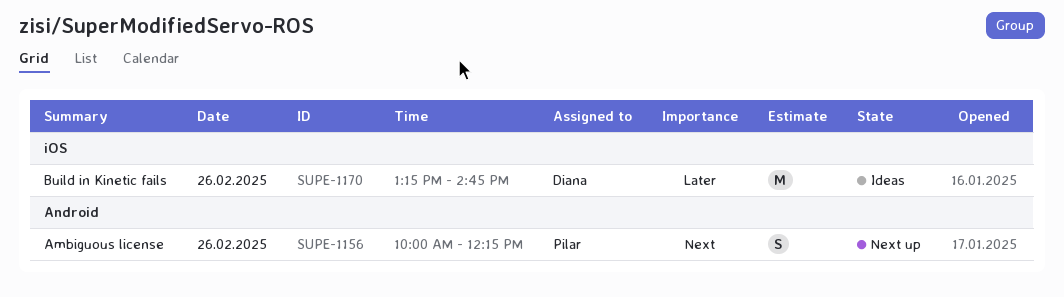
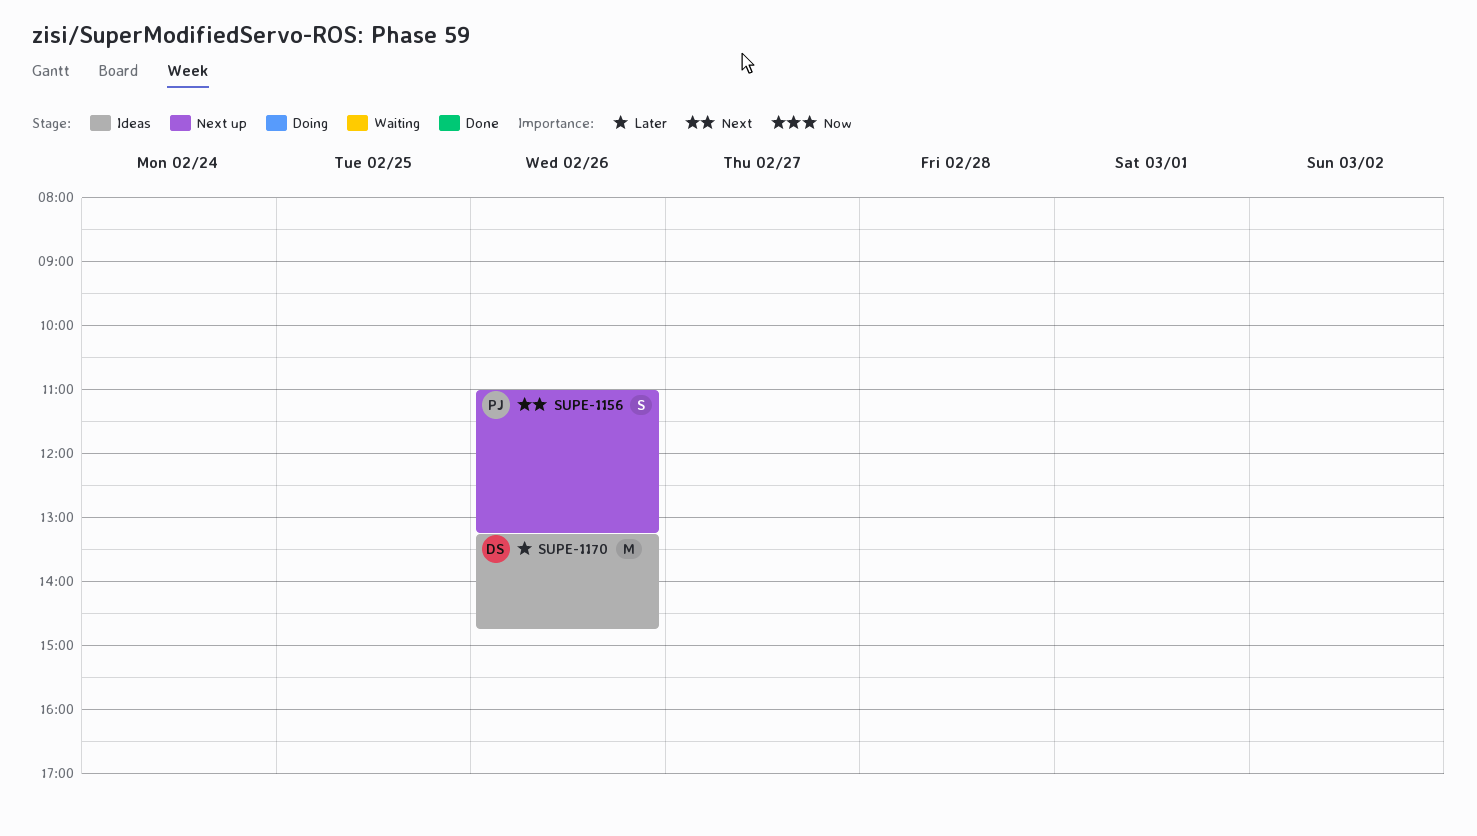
SUPE-1156, begins: 10:00 -> 11:00
SUPE-1156, ends: 12:15 -> 13:15

